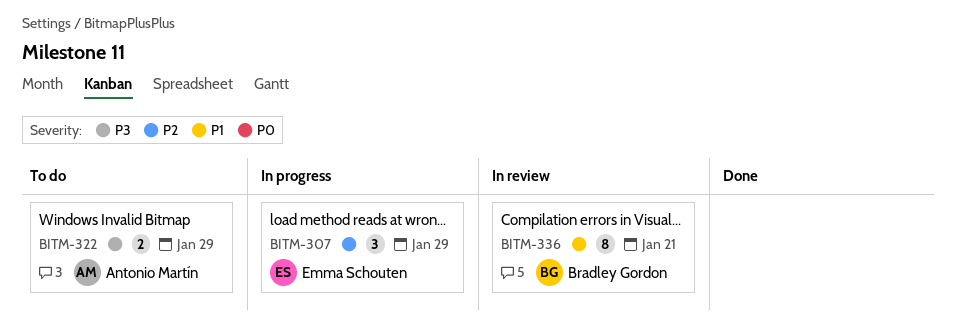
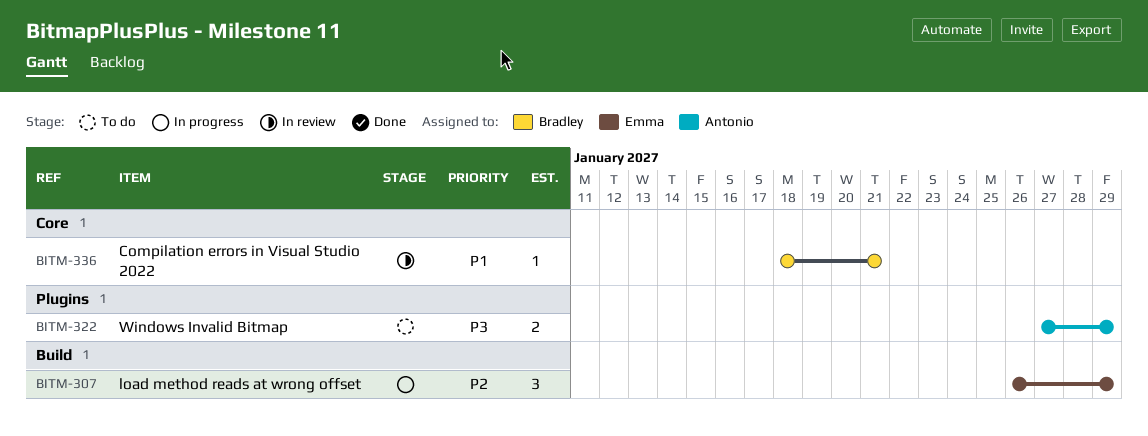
BITM-336, estimate: 8 -> 1

